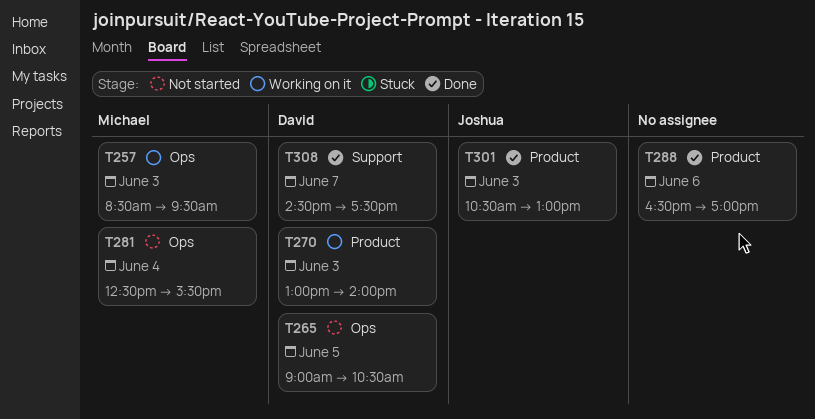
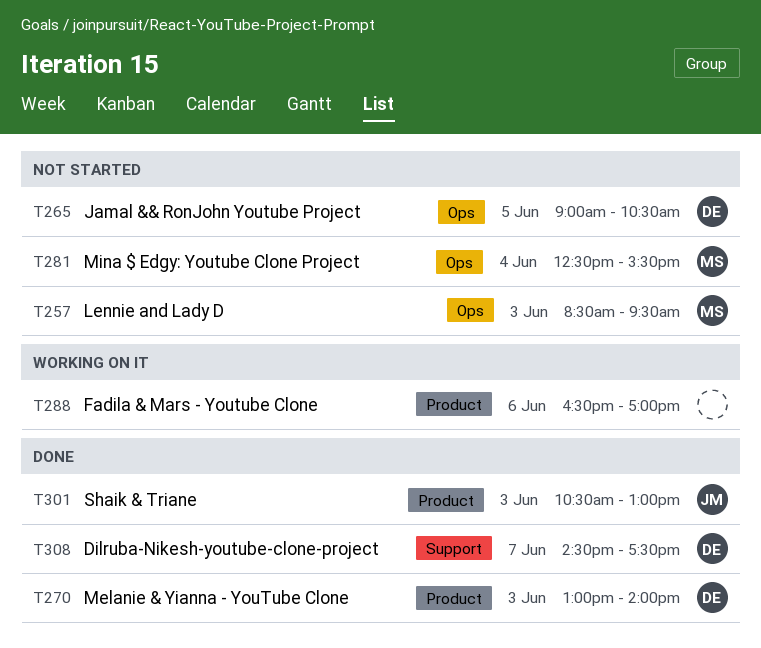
T257, status: Working on it -> Not started
T270, status: Working on it -> Done
T288, status: Done -> Working on it

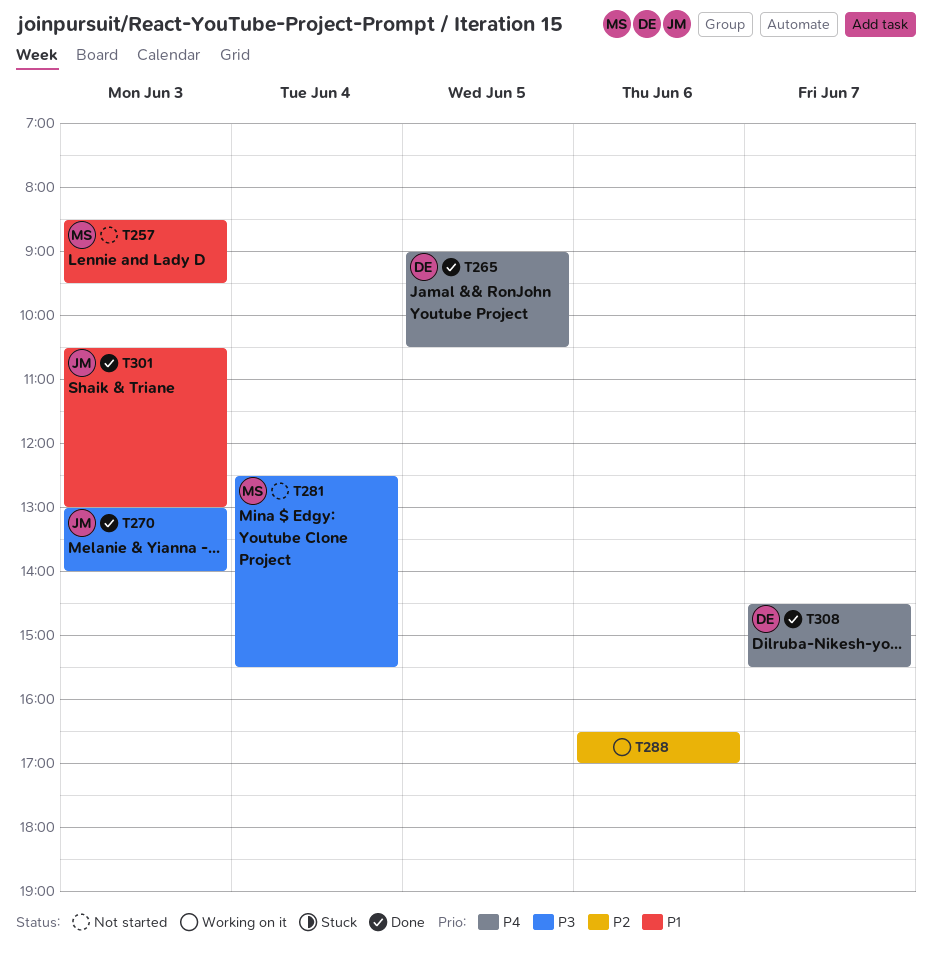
T265, status: Not started -> Done
T270, owner: DE -> JM
T308, ends: 17:30 -> 15:30

